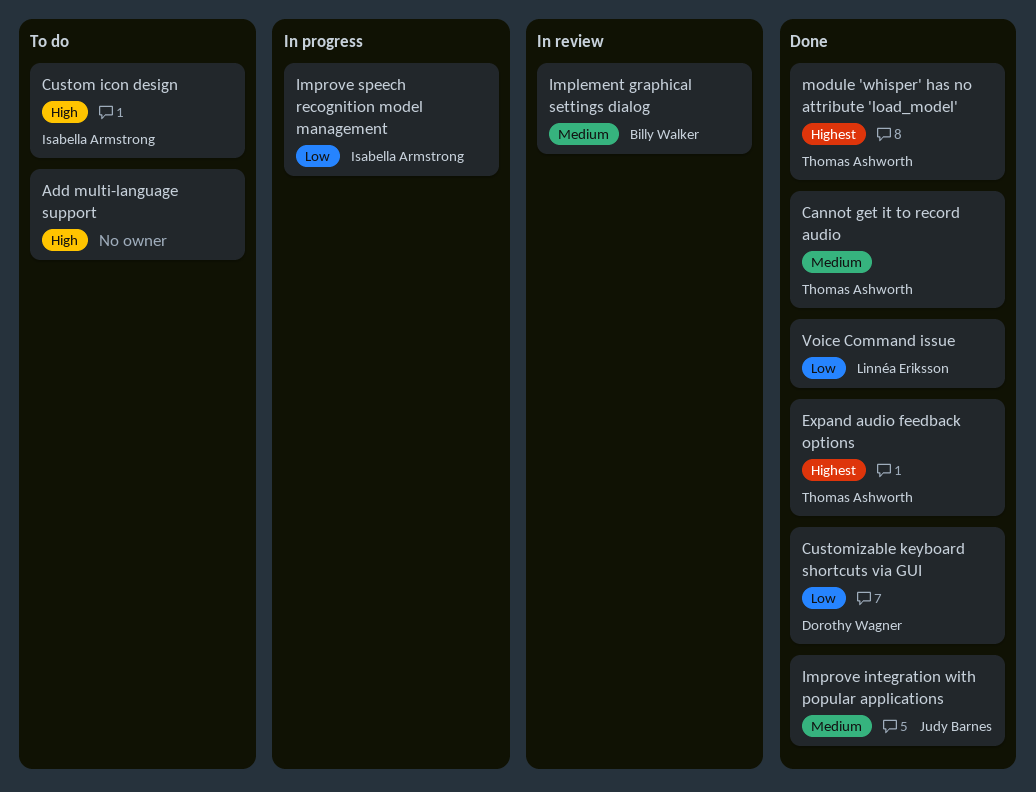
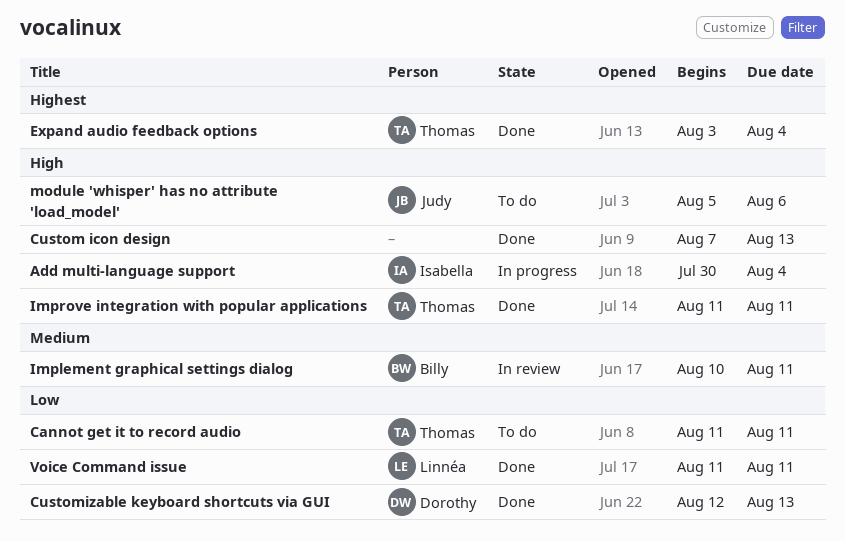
Add multi-language support, status: To do -> In progress
Add multi-language support, owner: none -> Isabella Armstrong
Cannot get it to record audio, status: Done -> To do
Cannot get it to record audio, priority: Medium -> Low
Custom icon design, status: To do -> Done
Custom icon design, owner: Isabella Armstrong -> none
Improve integration with popular applications, owner: Judy Barnes -> Thomas Ashworth
Improve integration with popular applications, priority: Medium -> High
Improve speech recognition model management: present -> none
module 'whisper' has no attribute 'load_model', status: Done -> To do
module 'whisper' has no attribute 'load_model', owner: Thomas Ashworth -> Judy Barnes
module 'whisper' has no attribute 'load_model', priority: Highest -> High

